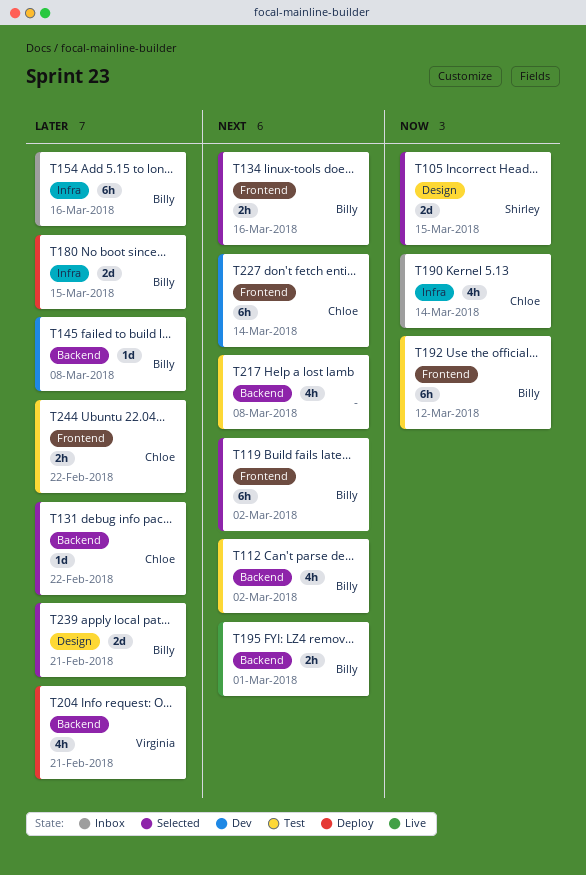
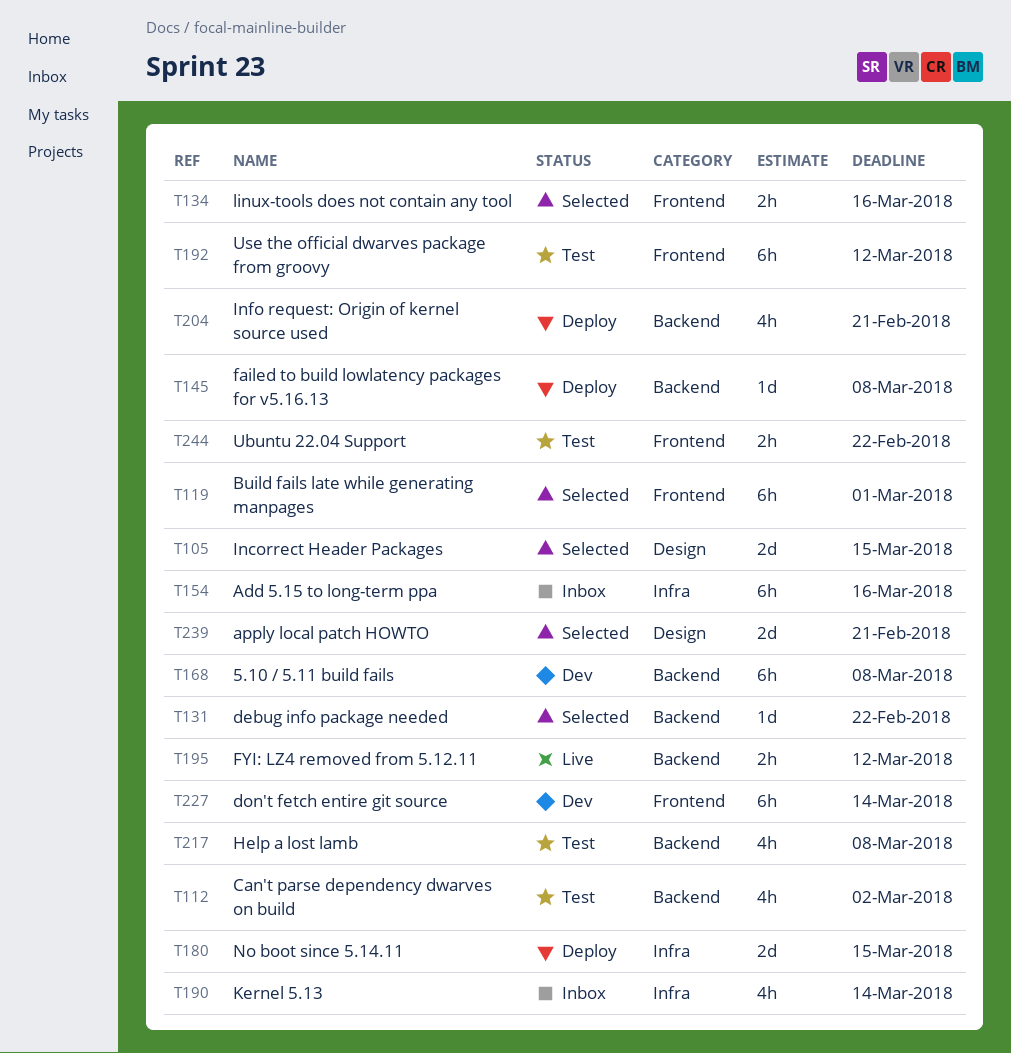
T119, due: Mar 2 -> Mar 1
T145, status: Dev -> Deploy
T168: none -> present
T195, due: Mar 1 -> Mar 12

